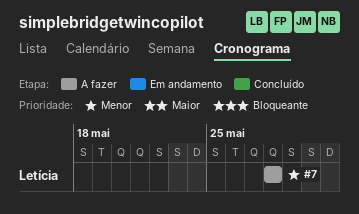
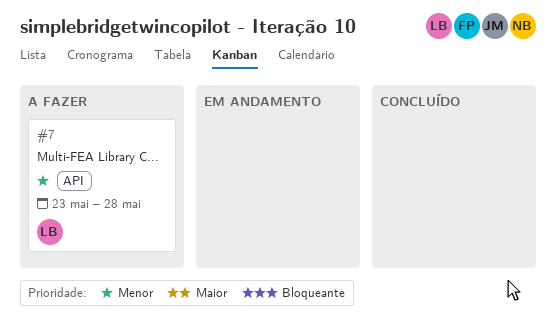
#7, start: May 28 -> May 23

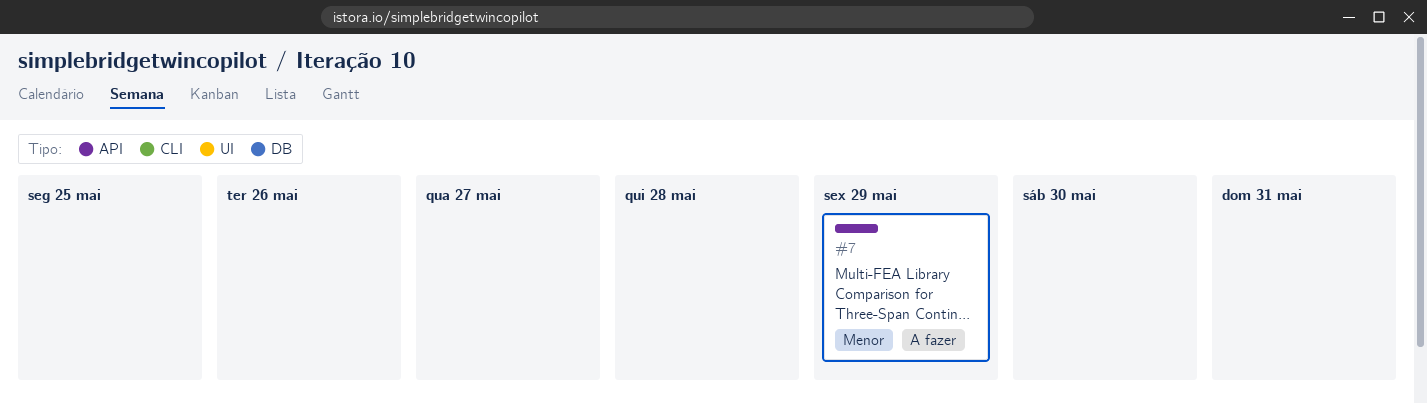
#7, due: May 28 -> May 29

